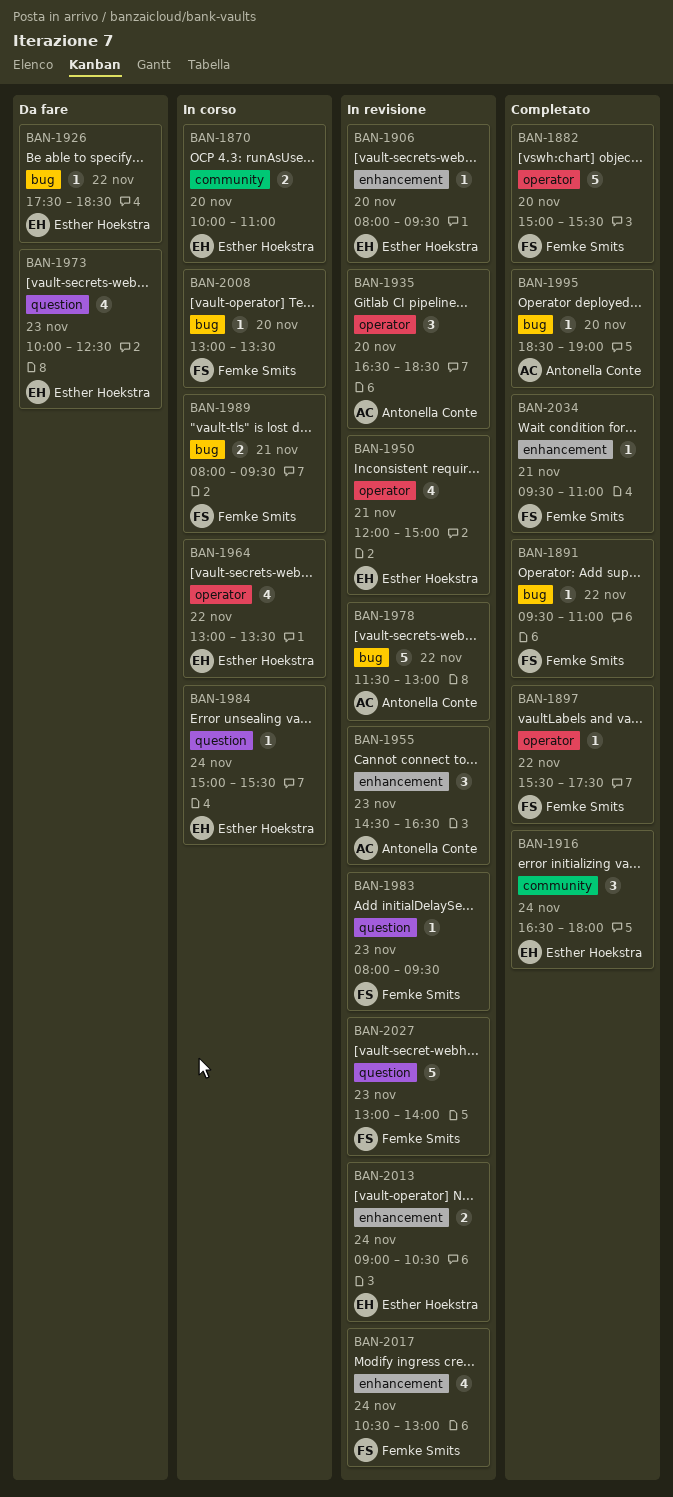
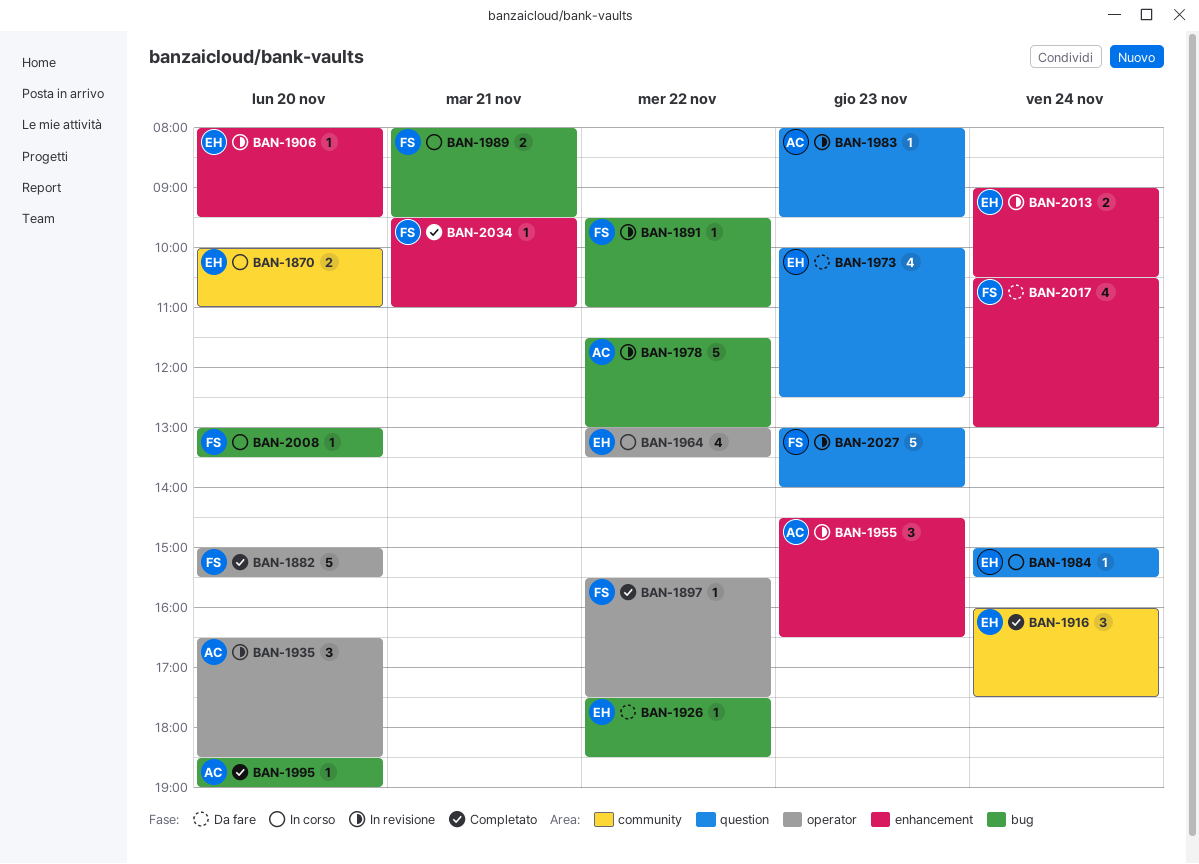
BAN-1891, status: Completato -> In revisione
BAN-1916, begins: 16:30 -> 16:00
BAN-1916, ends: 18:00 -> 17:30
BAN-1950: present -> none
BAN-1983, owner: Femke Smits -> Antonella Conte
BAN-2017, status: In revisione -> Da fare

